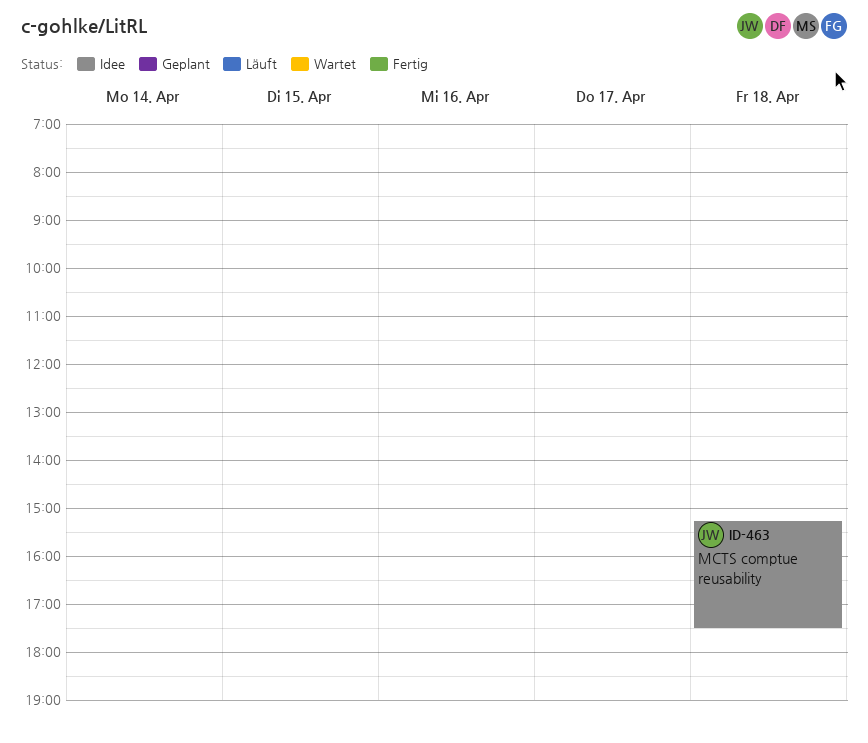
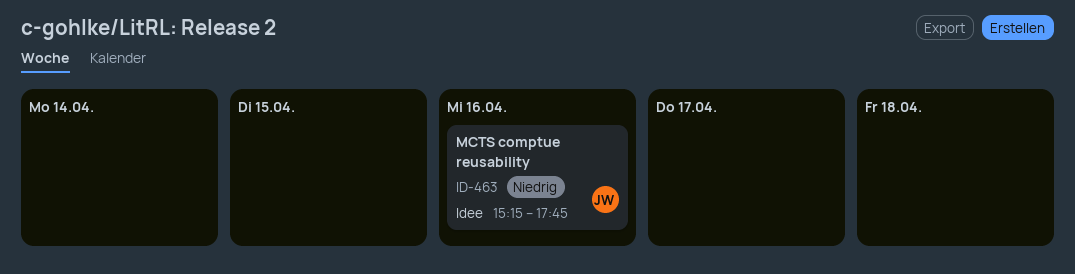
ID-463, day: Apr 18 -> Apr 16
ID-463, ends: 17:30 -> 17:45

